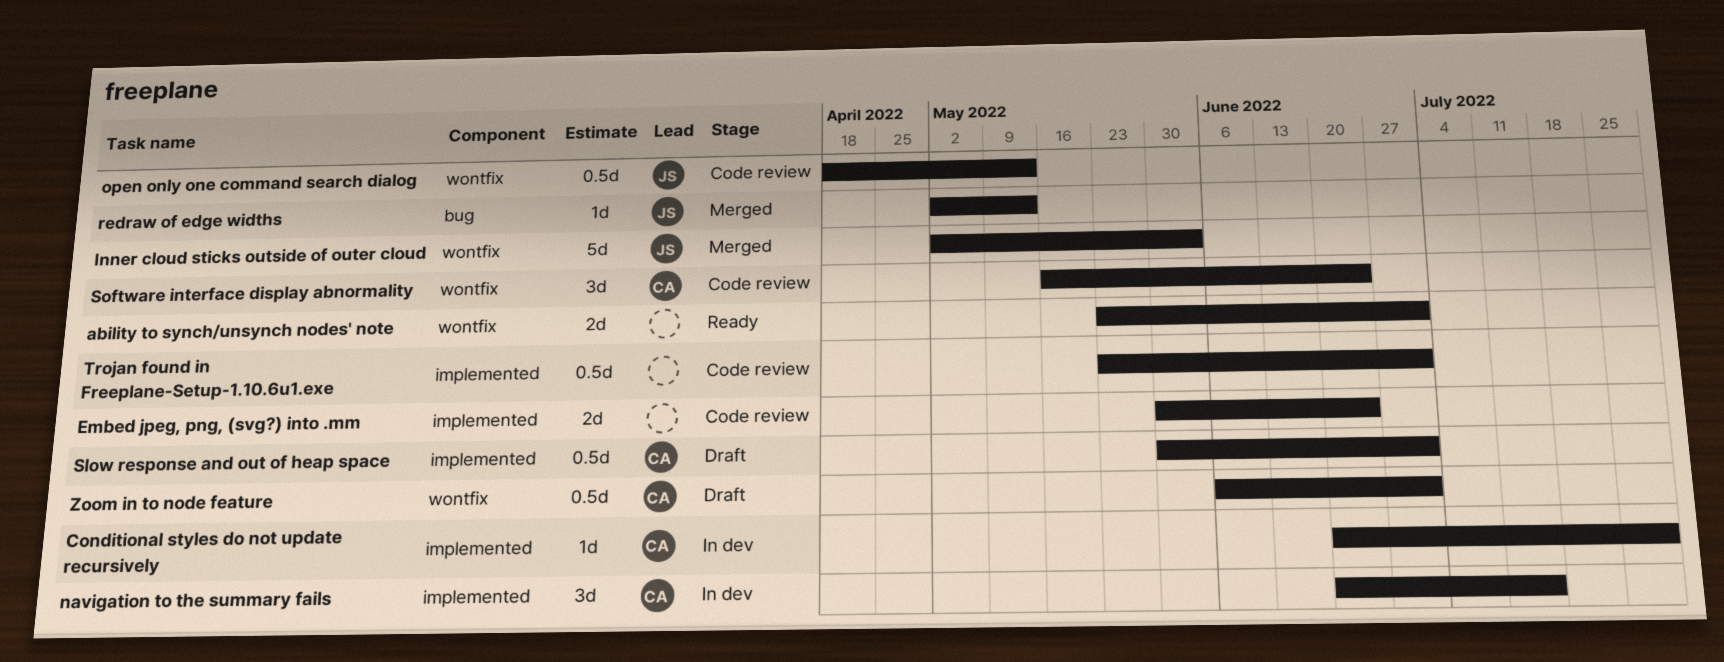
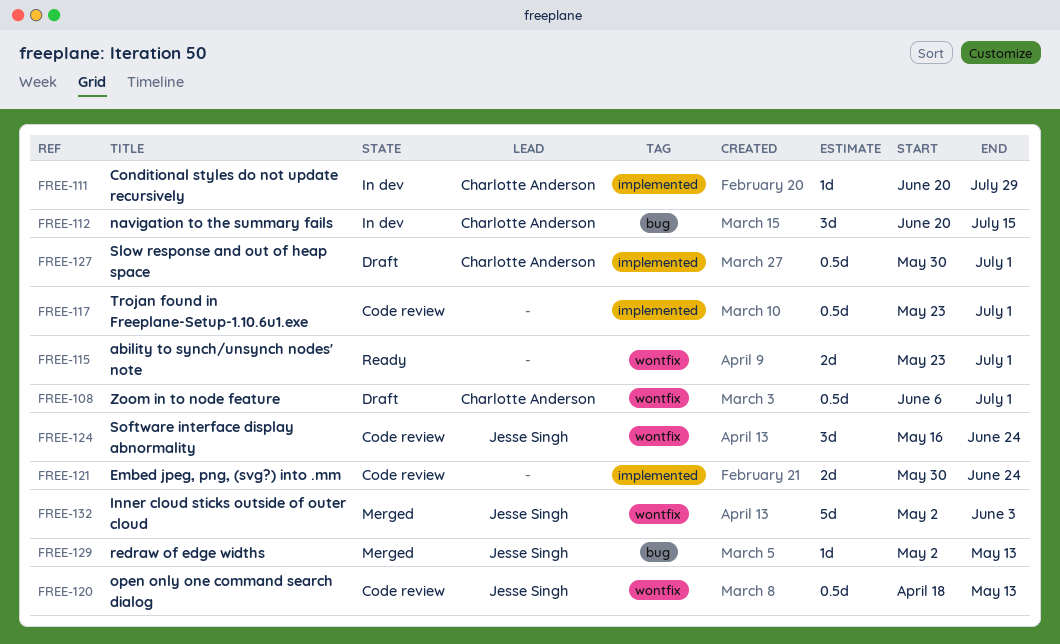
navigation to the summary fails, label: implemented -> bug
Software interface display abnormality, owner: Charlotte Anderson -> Jesse Singh

